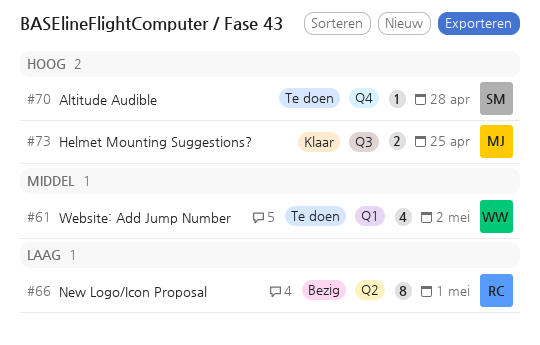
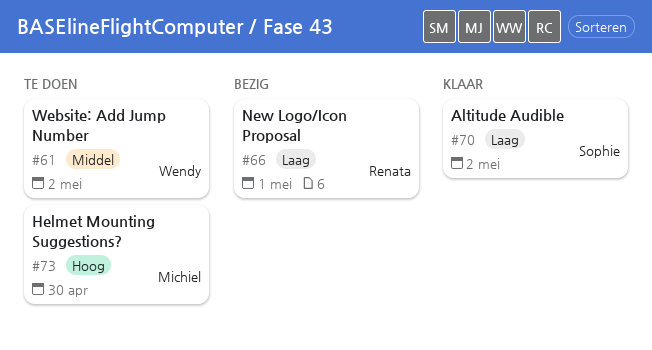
#70, status: Te doen -> Klaar
#70, priority: Hoog -> Laag
#70, due: Apr 28 -> May 2
#73, status: Klaar -> Te doen
#73, due: Apr 25 -> Apr 30

